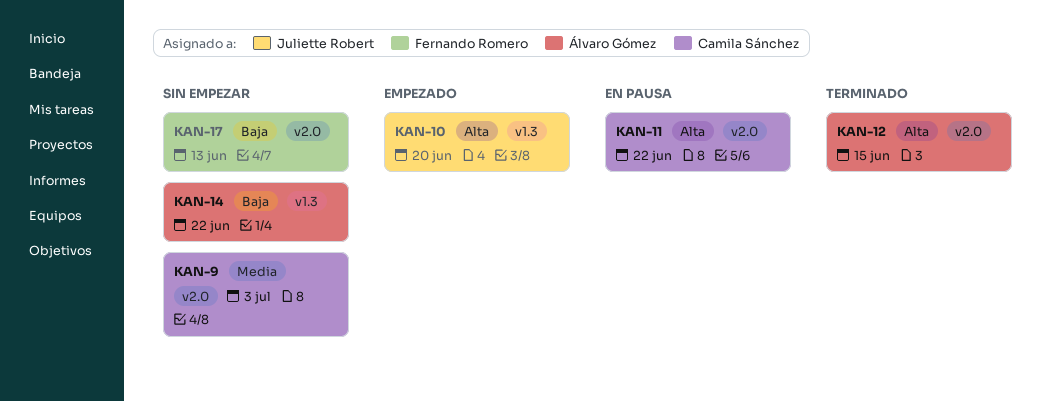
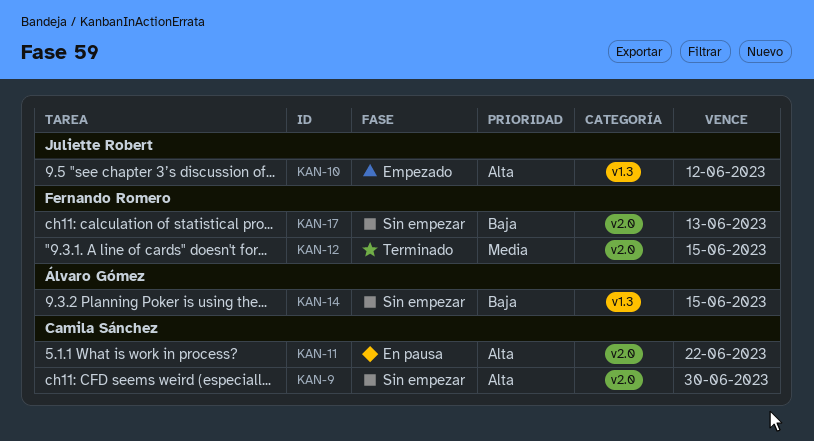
KAN-9, priority: Media -> Alta
KAN-9, due: Jul 3 -> Jun 30
KAN-10, due: Jun 20 -> Jun 12
KAN-12, owner: Álvaro Gómez -> Fernando Romero
KAN-12, priority: Alta -> Media
KAN-14, due: Jun 22 -> Jun 15

